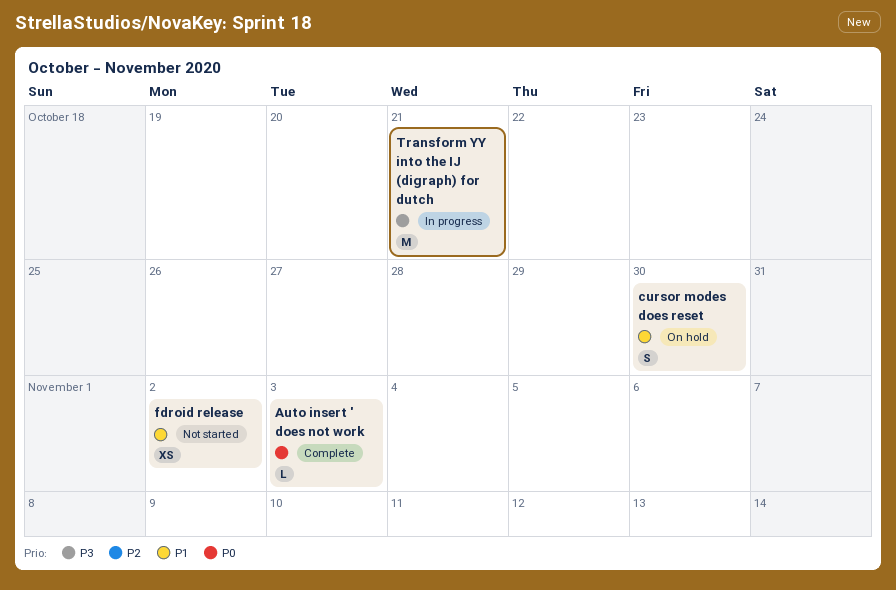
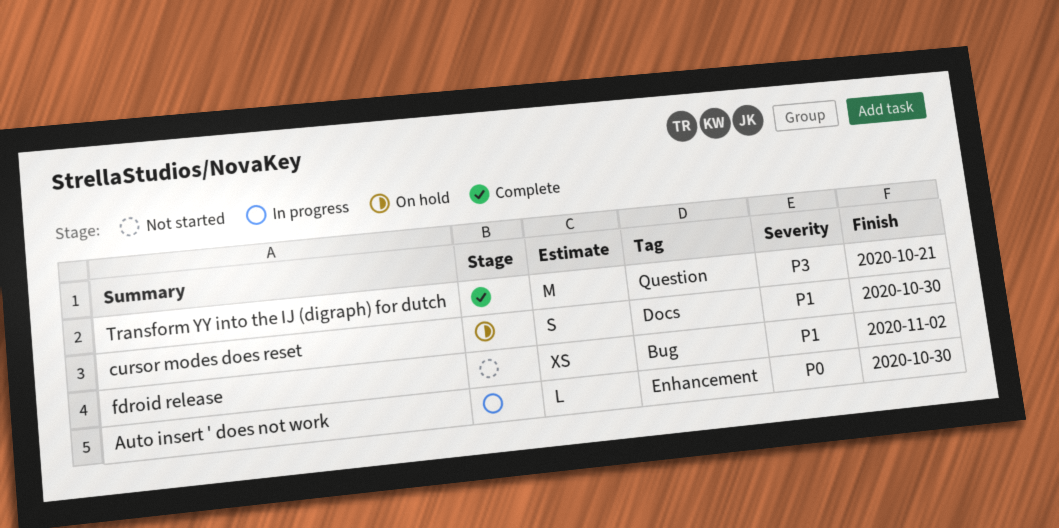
Auto insert ' does not work, status: Complete -> In progress
Auto insert ' does not work, due: Nov 3 -> Oct 30
Transform YY into the IJ (digraph) for dutch, status: In progress -> Complete

